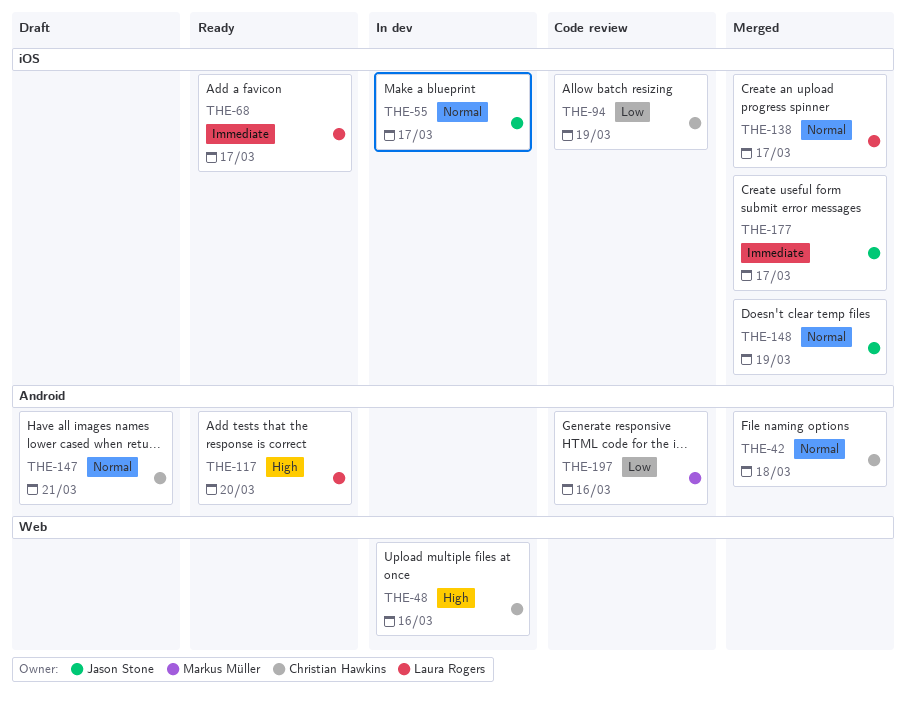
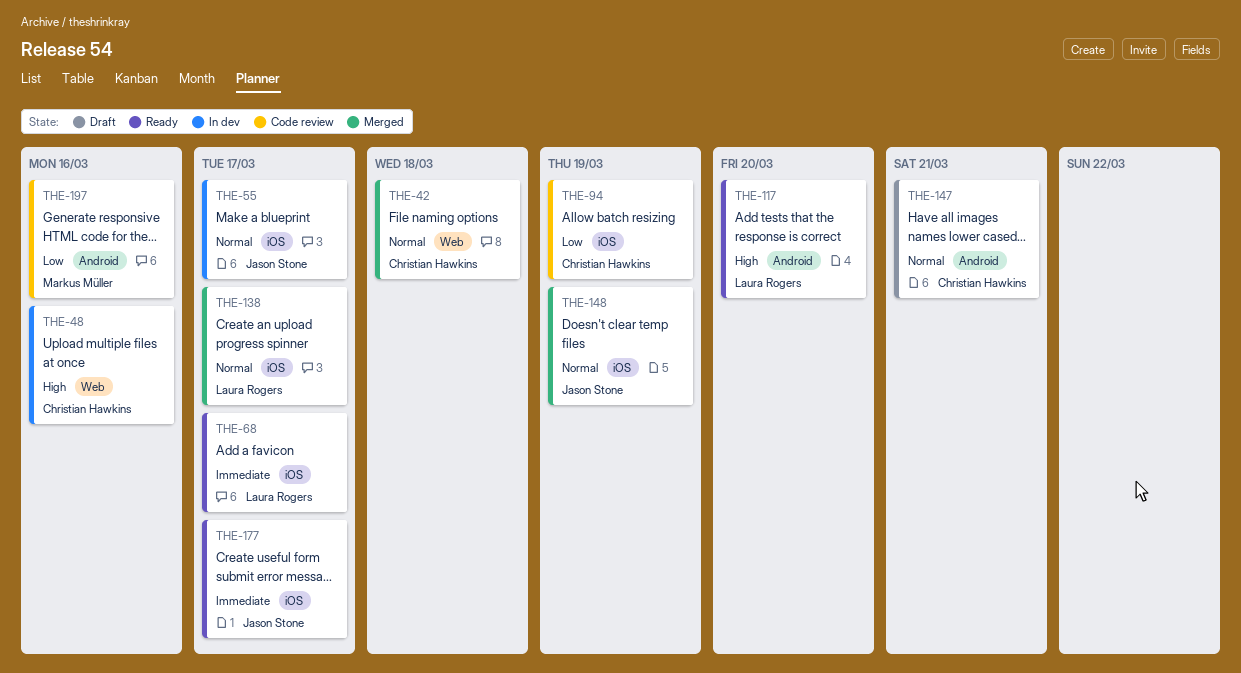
THE-42, label: Android -> Web
THE-177, status: Merged -> Ready

